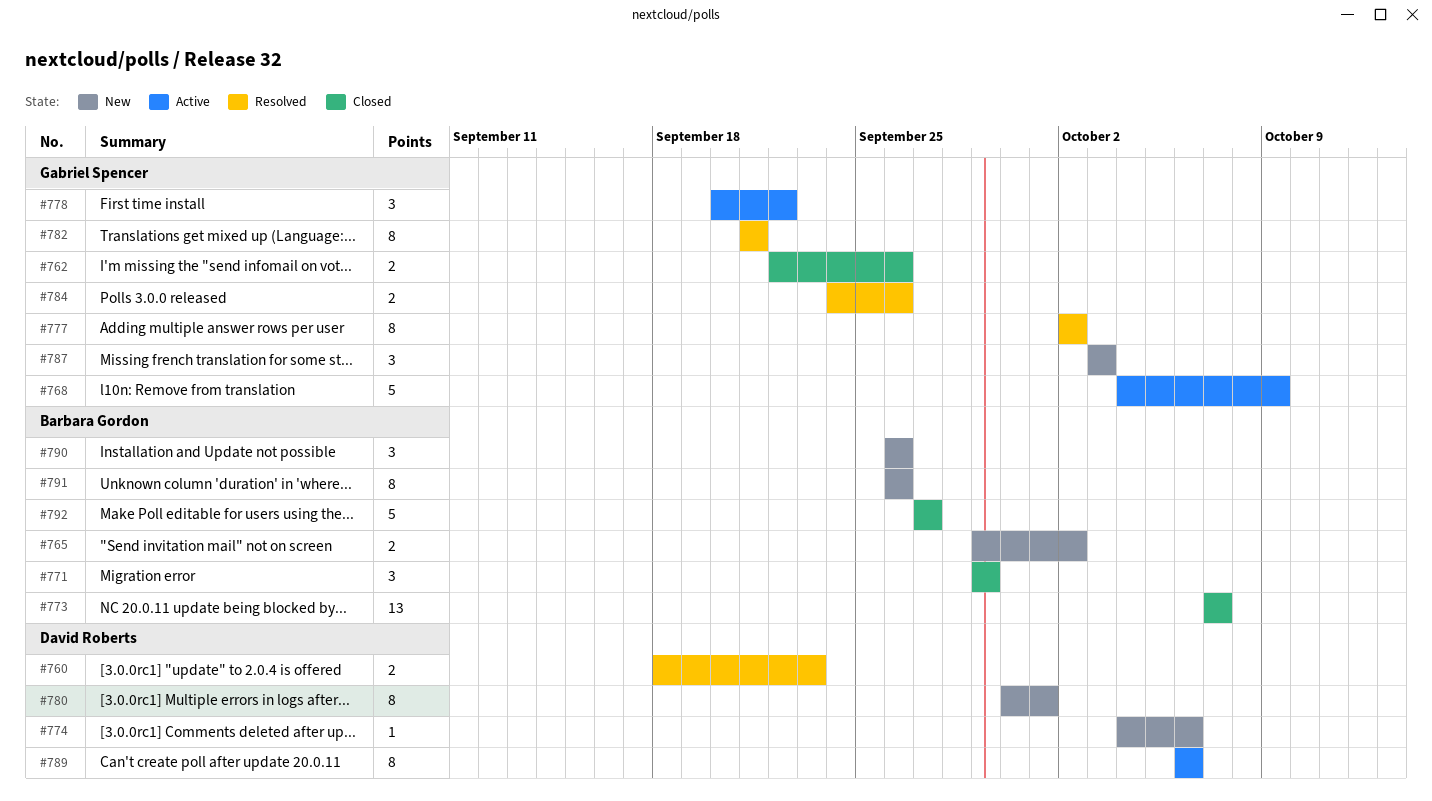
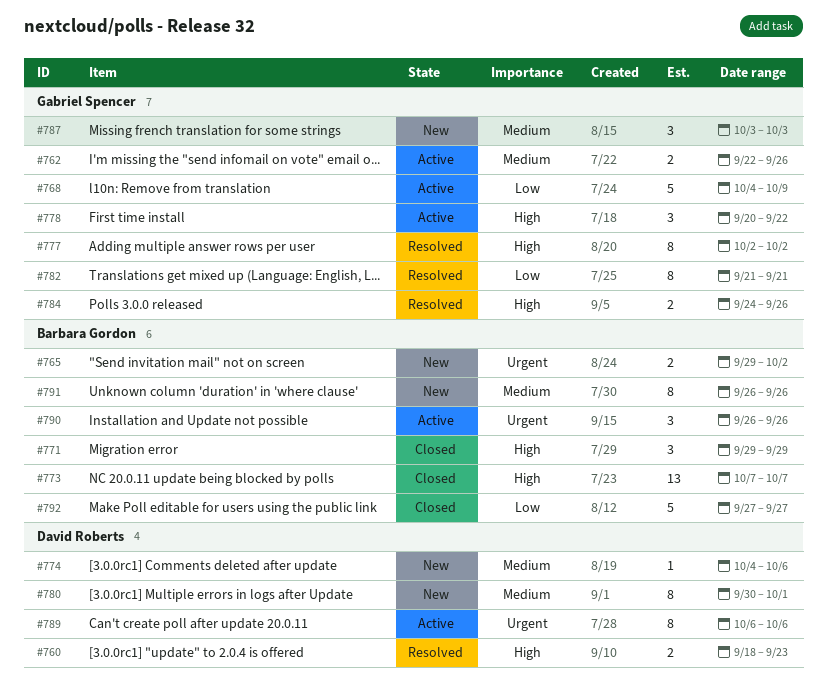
#762, status: Closed -> Active
#790, status: New -> Active

